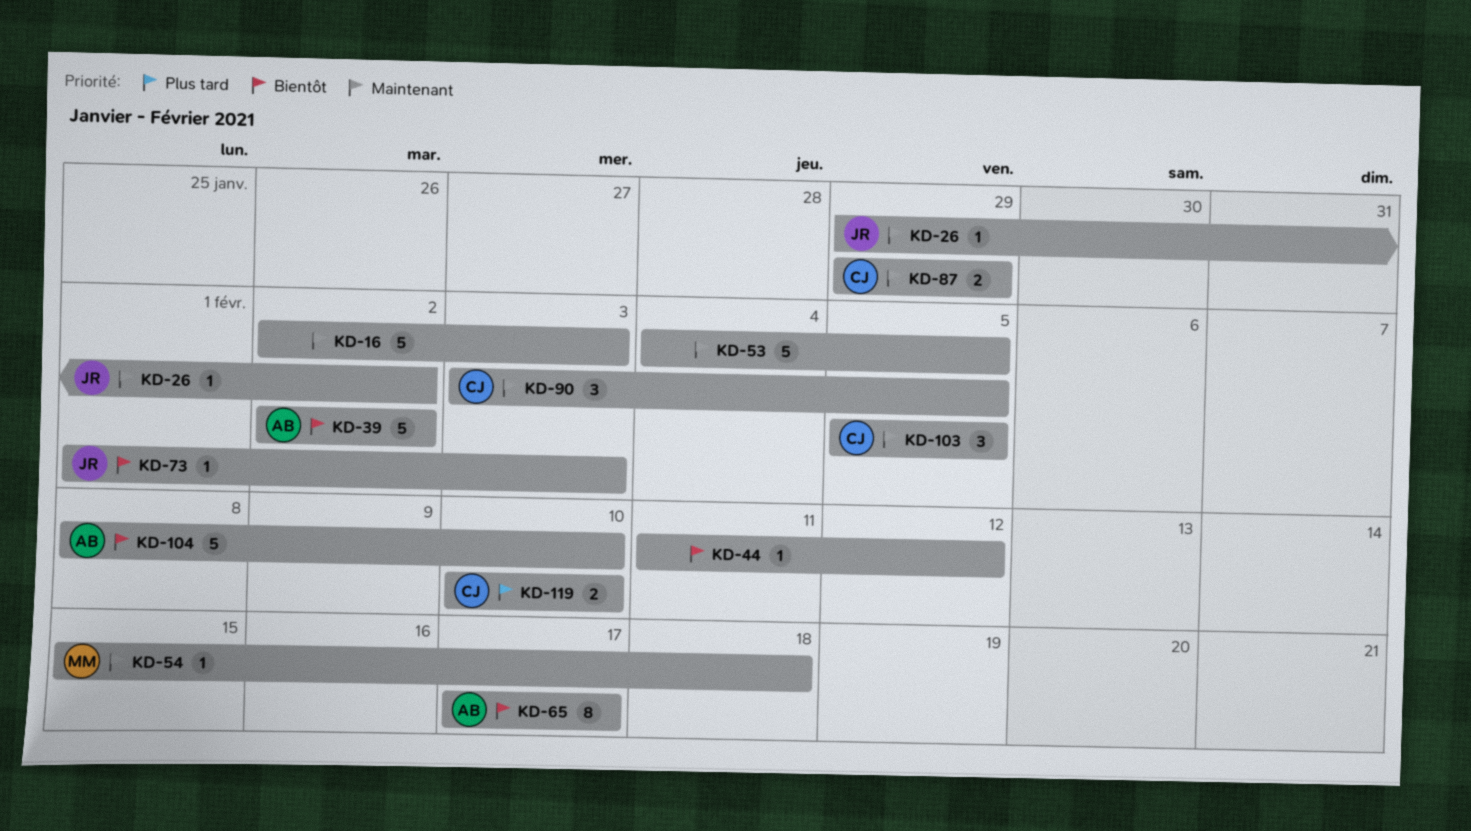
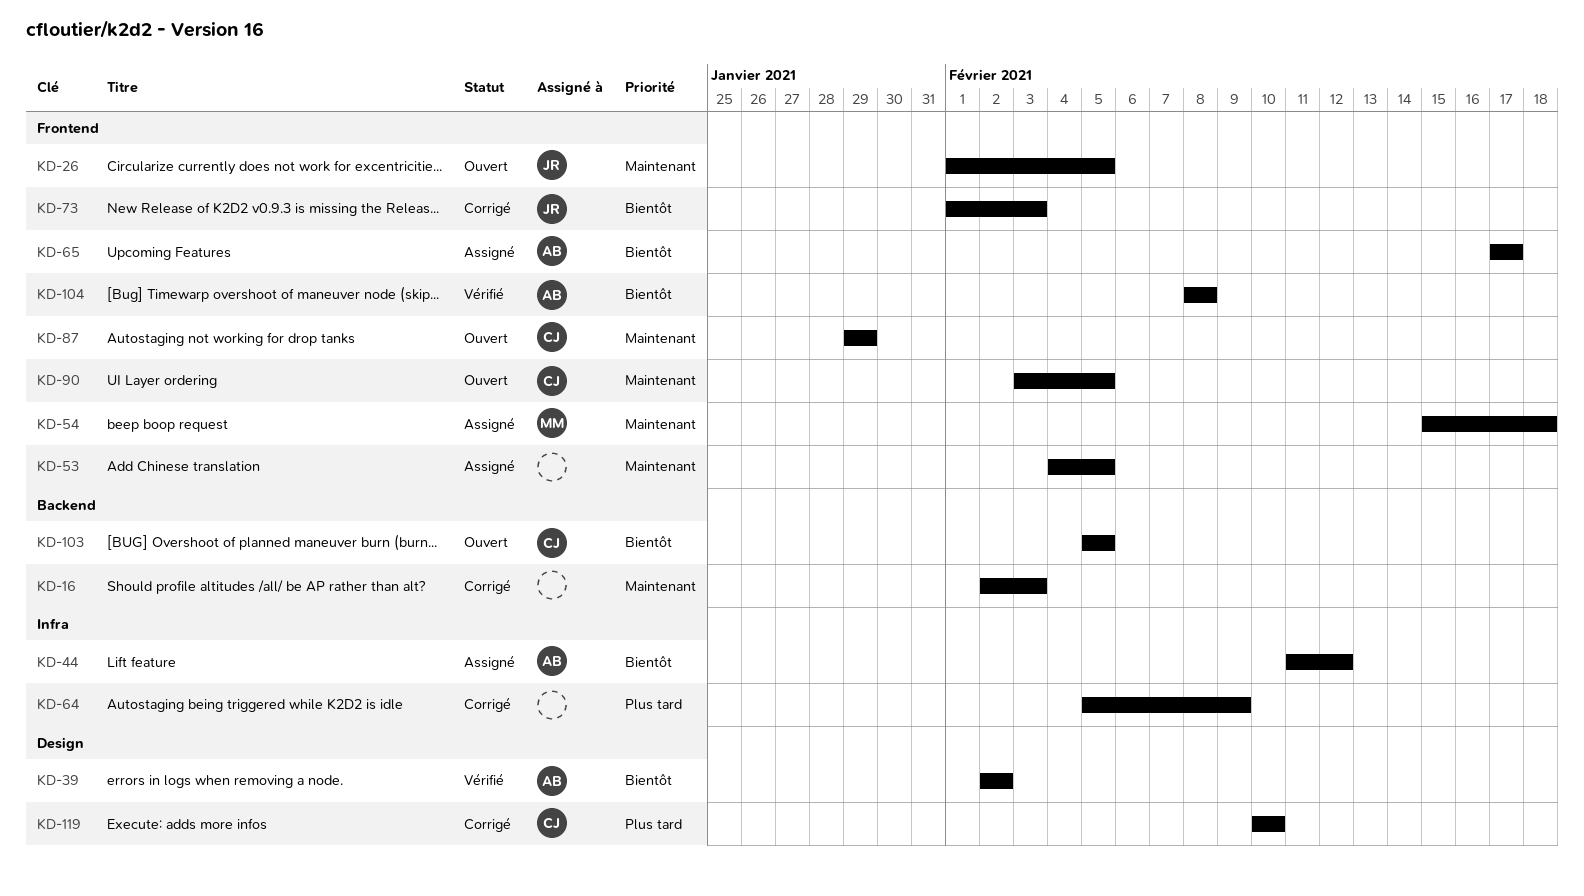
KD-26, start: Jan 29 -> Feb 1
KD-26, due: Feb 2 -> Feb 5
KD-44, owner: none -> AB
KD-64: none -> present
KD-103, priority: Maintenant -> Bientôt
KD-104, due: Feb 10 -> Feb 8

